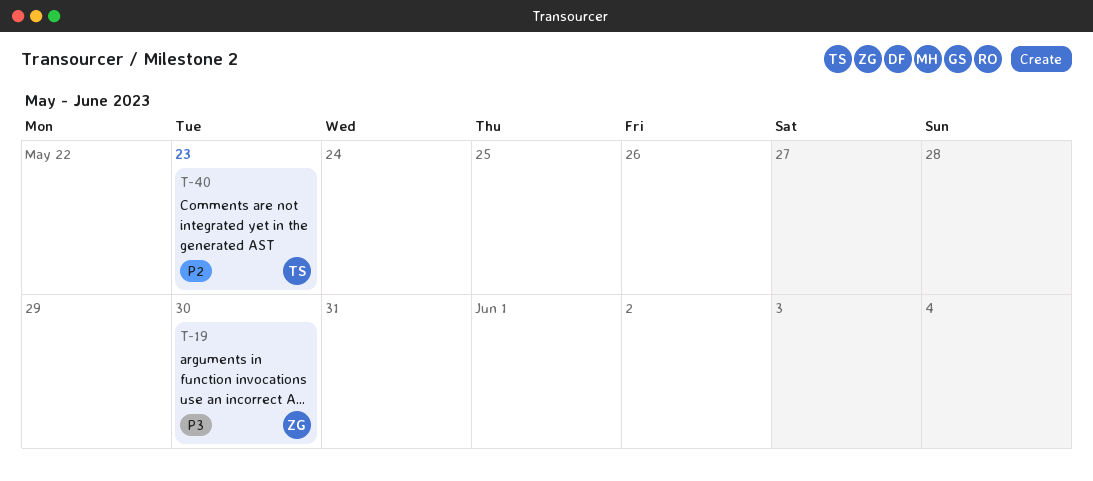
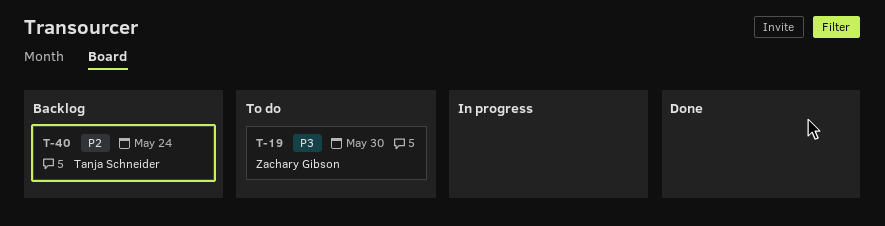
T-40, due: May 23 -> May 24

